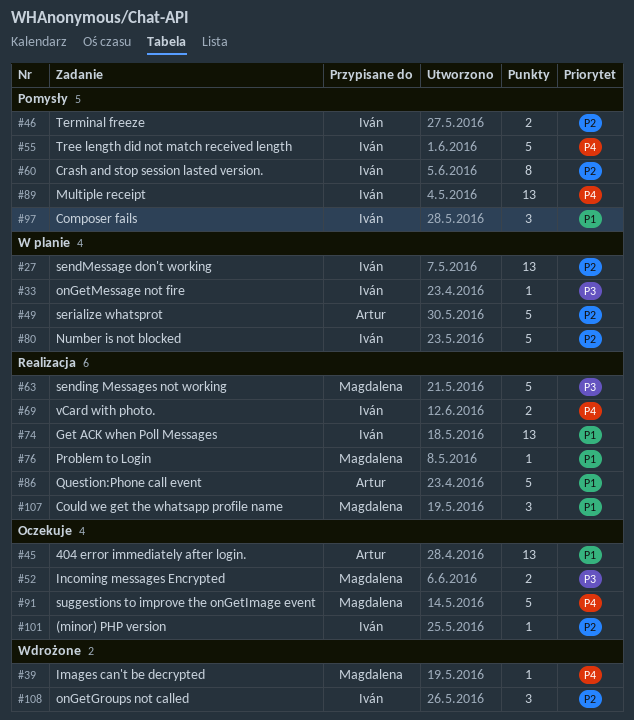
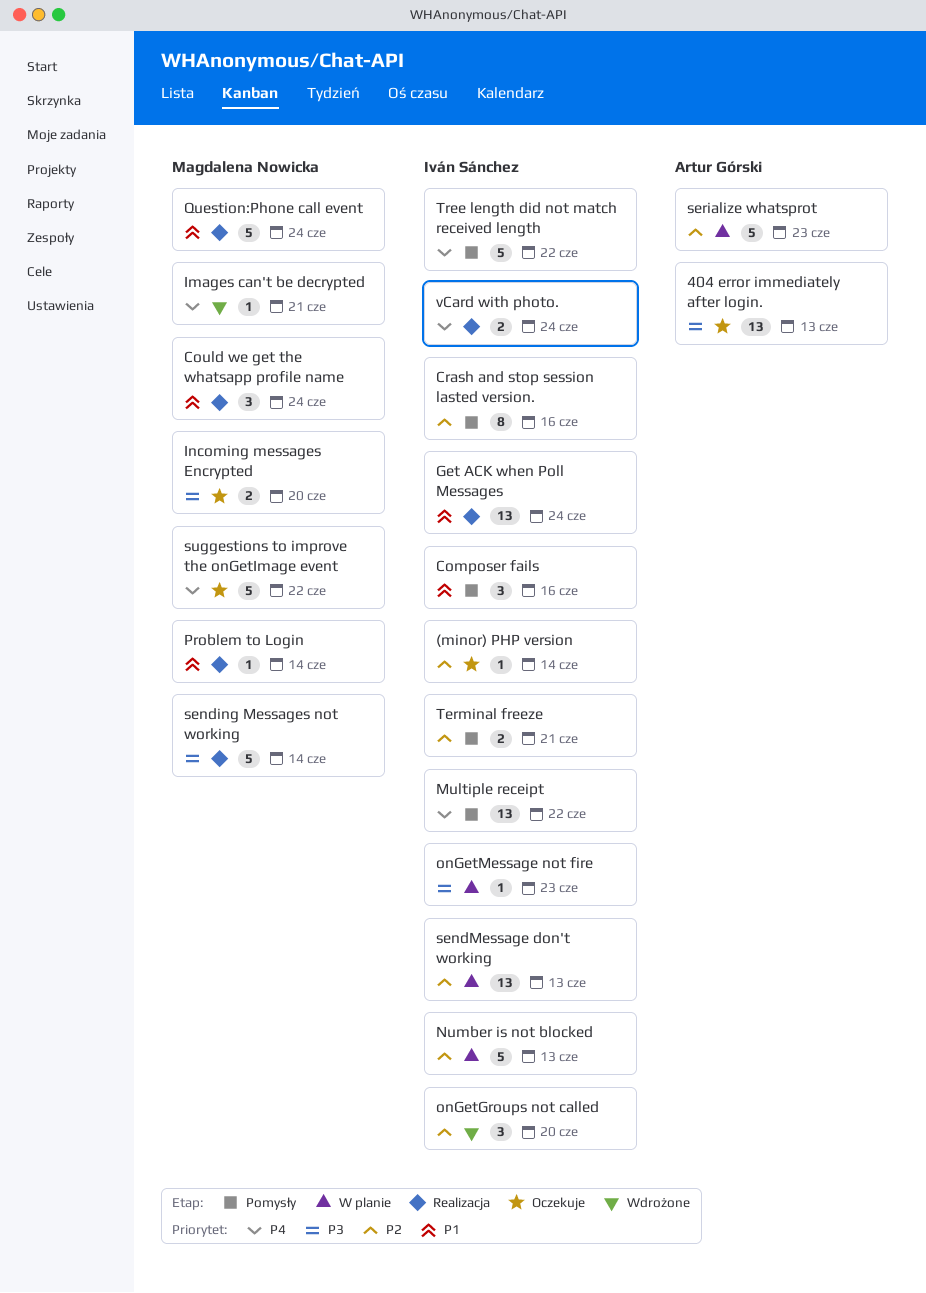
404 error immediately after login., priority: P1 -> P3
Question:Phone call event, owner: Artur Górski -> Magdalena Nowicka

